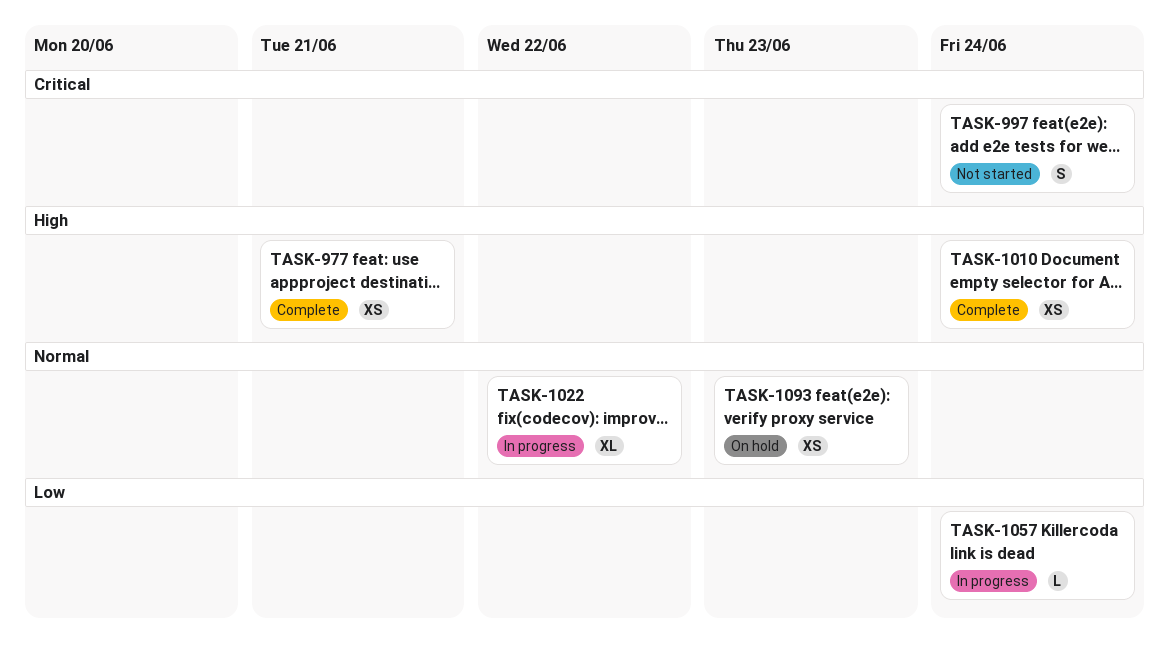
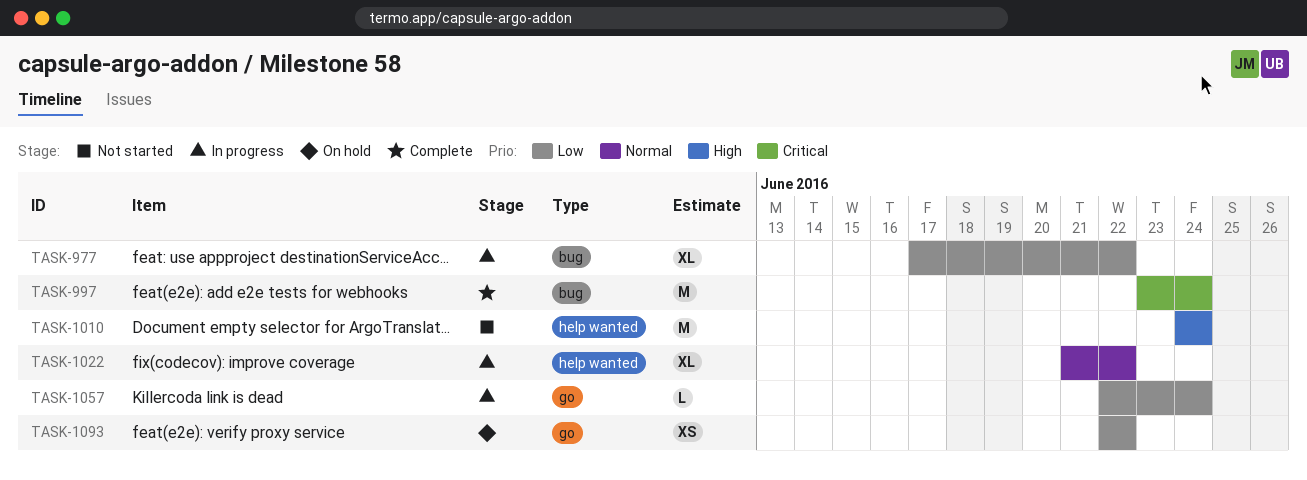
TASK-977, status: Complete -> In progress
TASK-977, priority: High -> Low
TASK-977, estimate: XS -> XL
TASK-977, due: Jun 21 -> Jun 22
TASK-997, status: Not started -> Complete
TASK-997, estimate: S -> M
TASK-1010, status: Complete -> Not started
TASK-1010, estimate: XS -> M
TASK-1093, priority: Normal -> Low
TASK-1093, due: Jun 23 -> Jun 22

